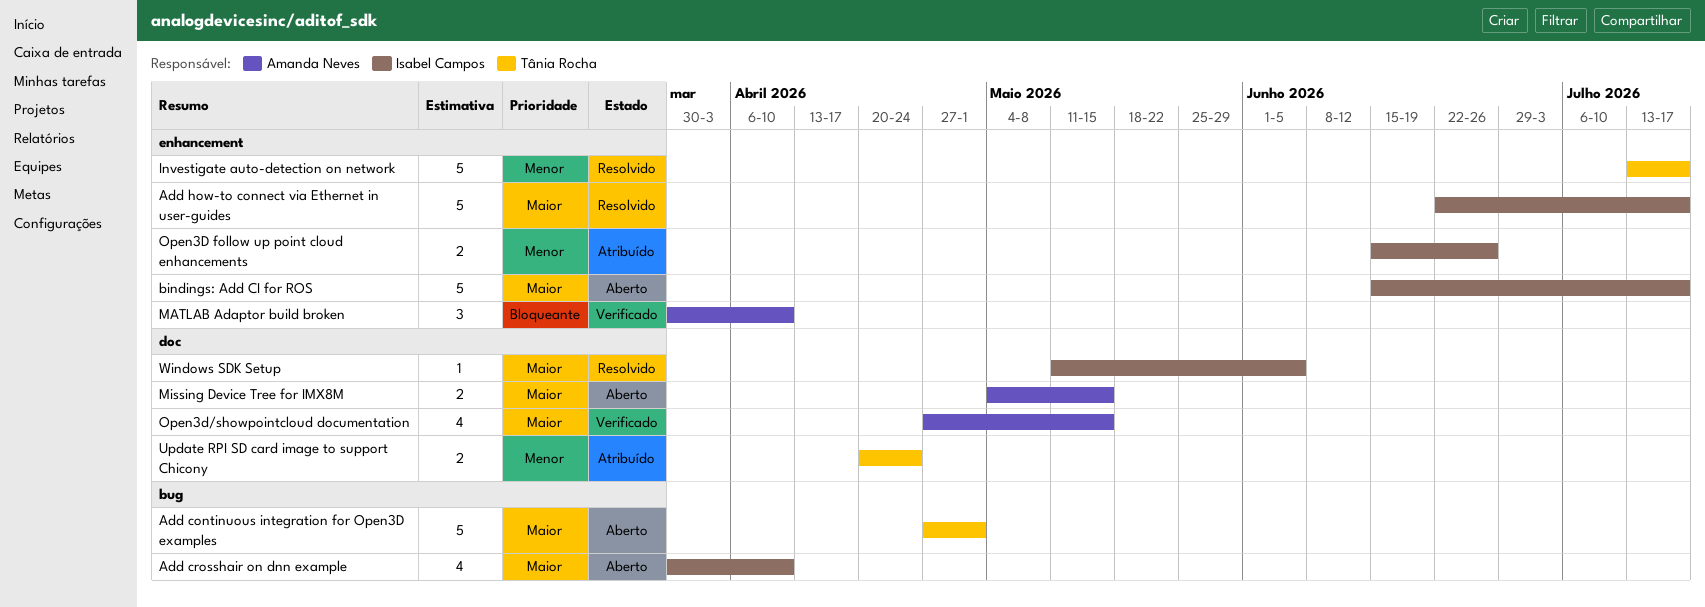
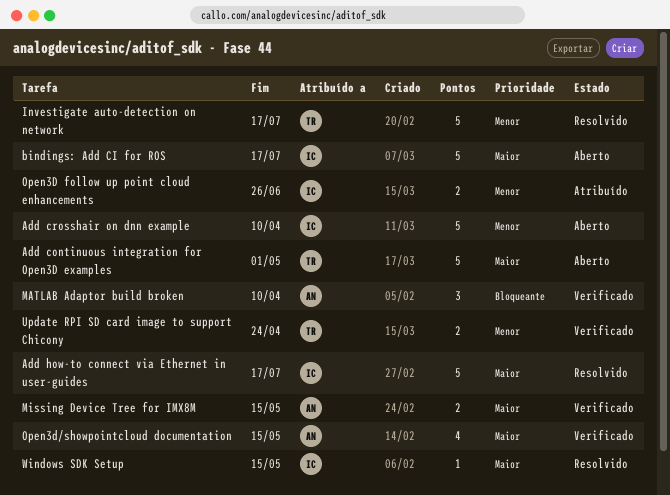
Add crosshair on dnn example, priority: Maior -> Menor
Add crosshair on dnn example, estimate: 4 -> 5
Missing Device Tree for IMX8M, status: Aberto -> Verificado
Update RPI SD card image to support Chicony, status: Atribuído -> Verificado
Windows SDK Setup, due: Jun 5 -> May 15

